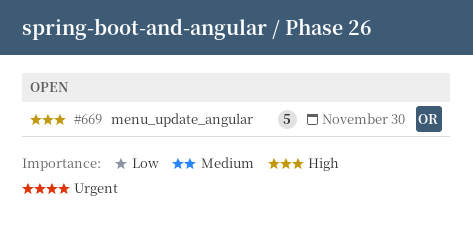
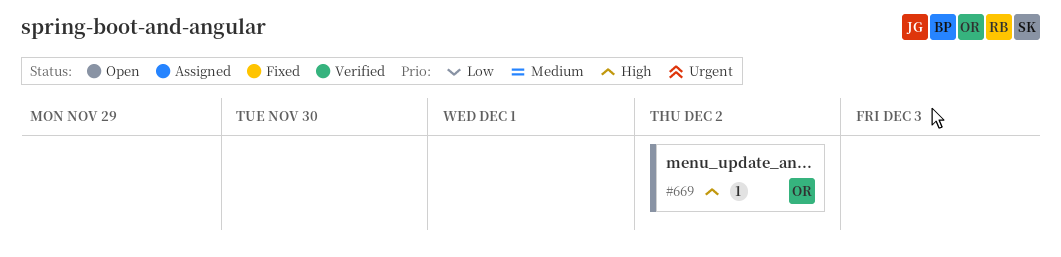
#669, estimate: 5 -> 1
#669, due: Nov 30 -> Dec 2

